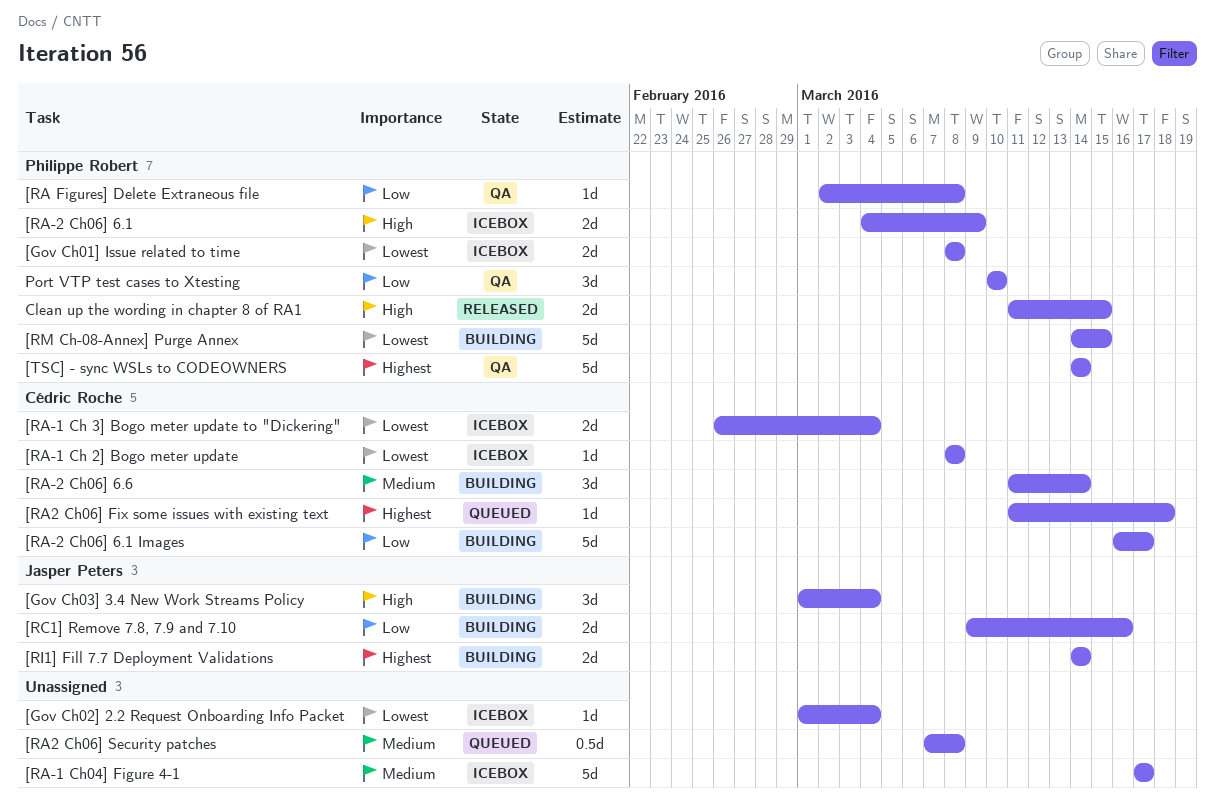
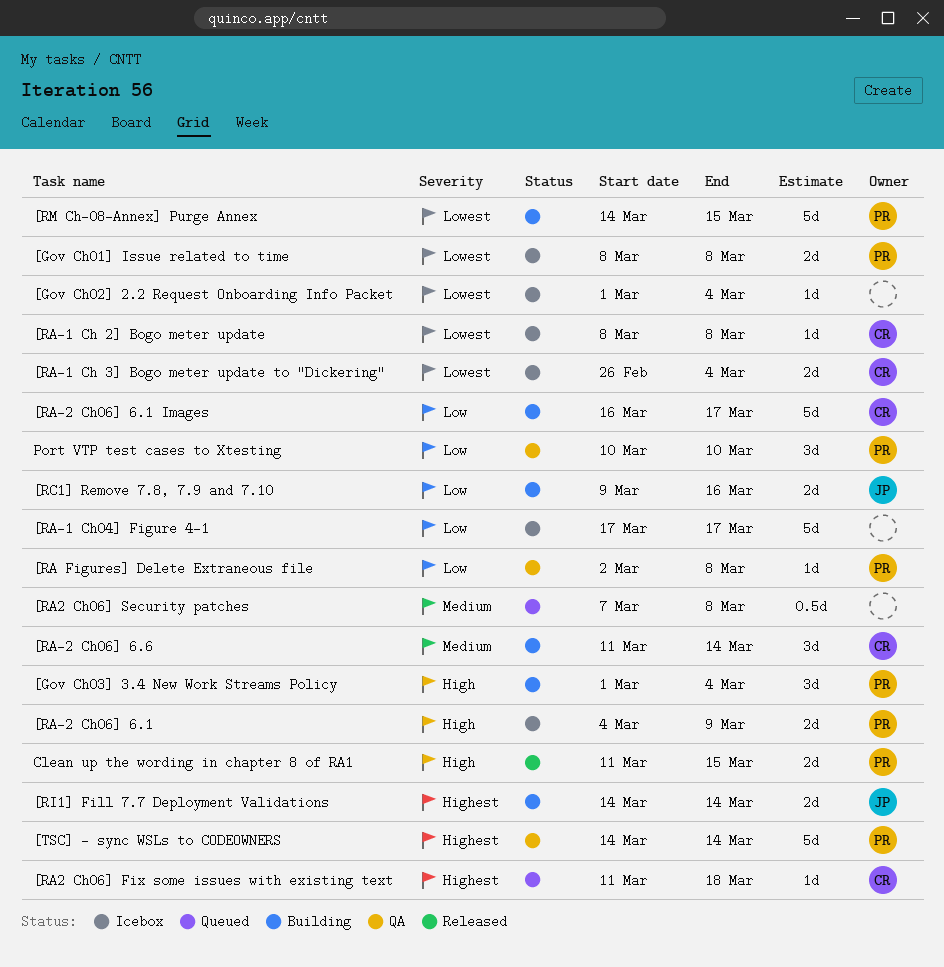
[Gov Ch03] 3.4 New Work Streams Policy, owner: Jasper Peters -> Philippe Robert
[RA-1 Ch04] Figure 4-1, priority: Medium -> Low

